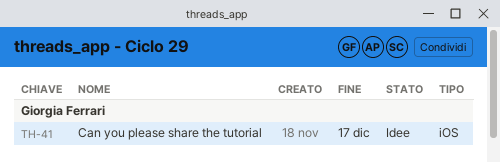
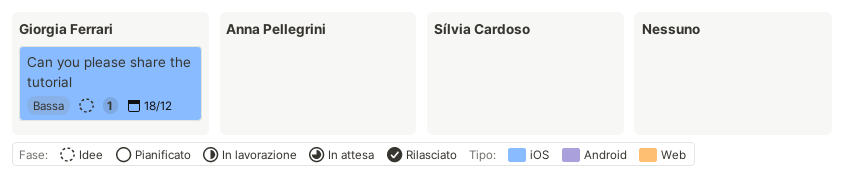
Can you please share the tutorial, due: Dec 17 -> Dec 18

